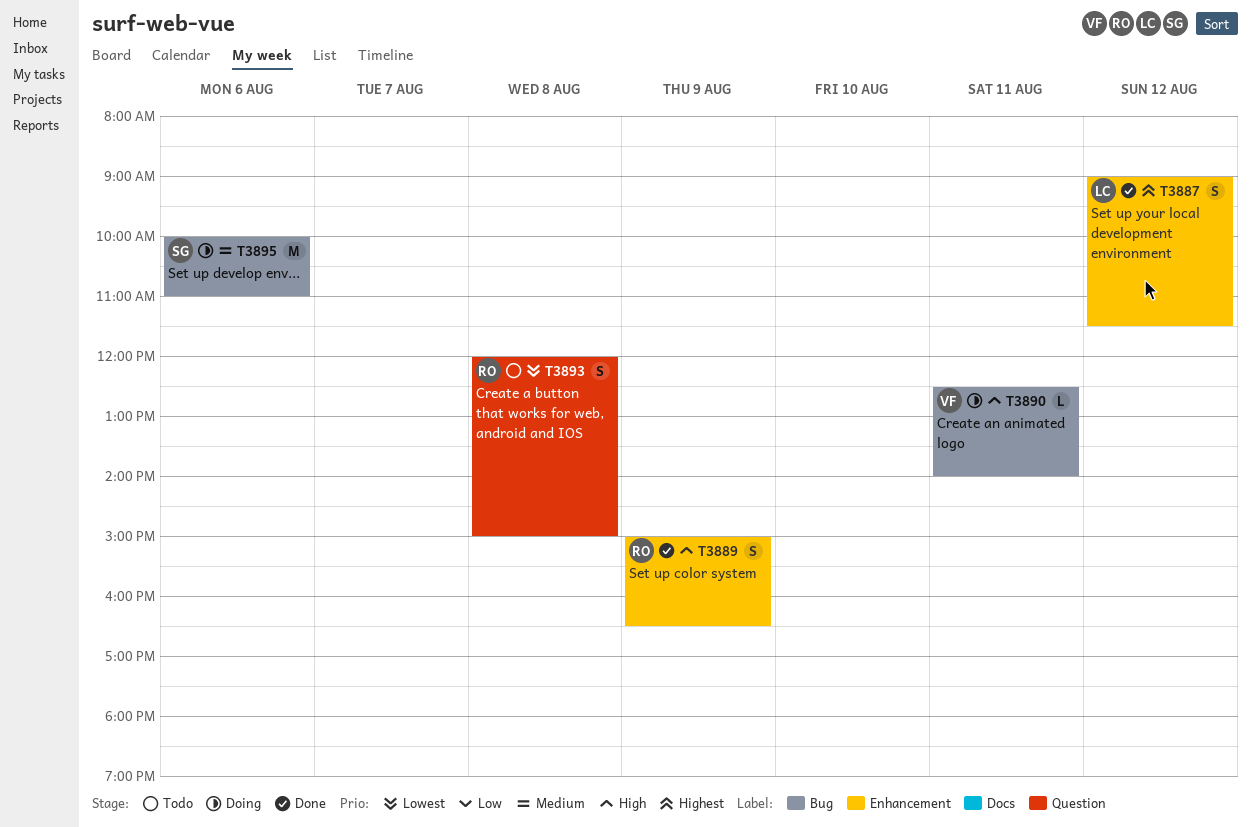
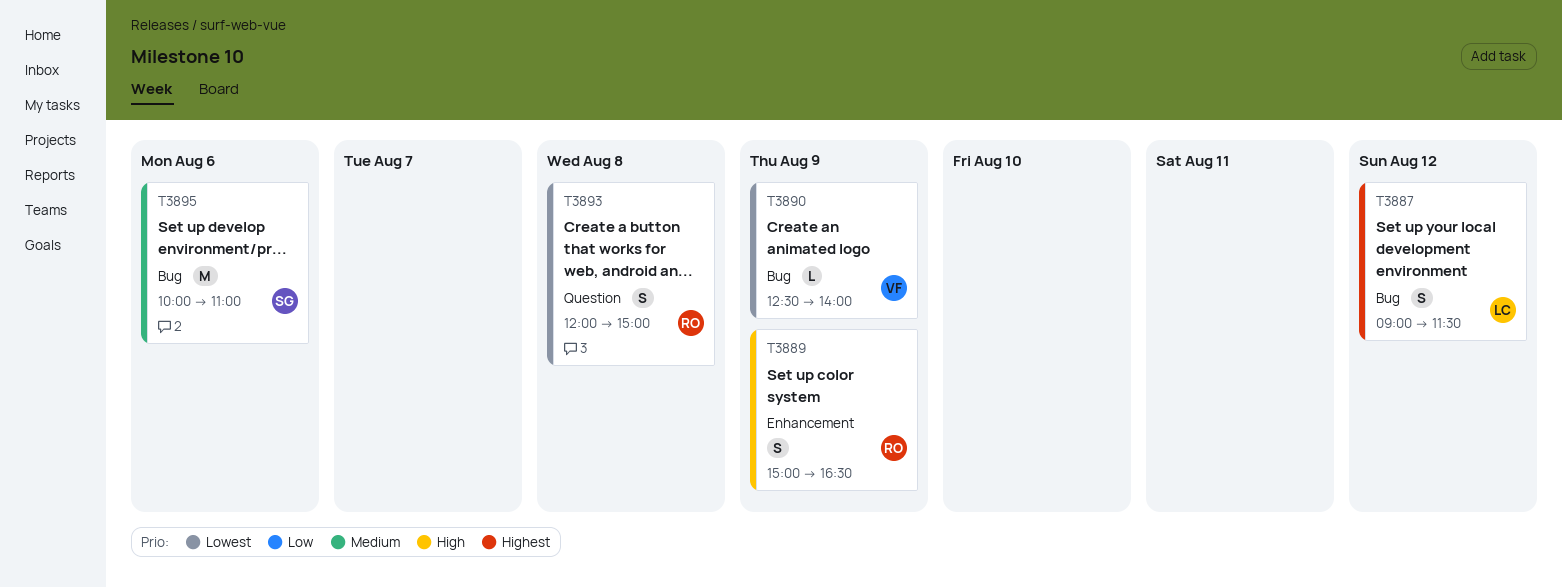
T3887, label: Enhancement -> Bug
T3890, priority: High -> Lowest
T3890, day: Aug 11 -> Aug 9

